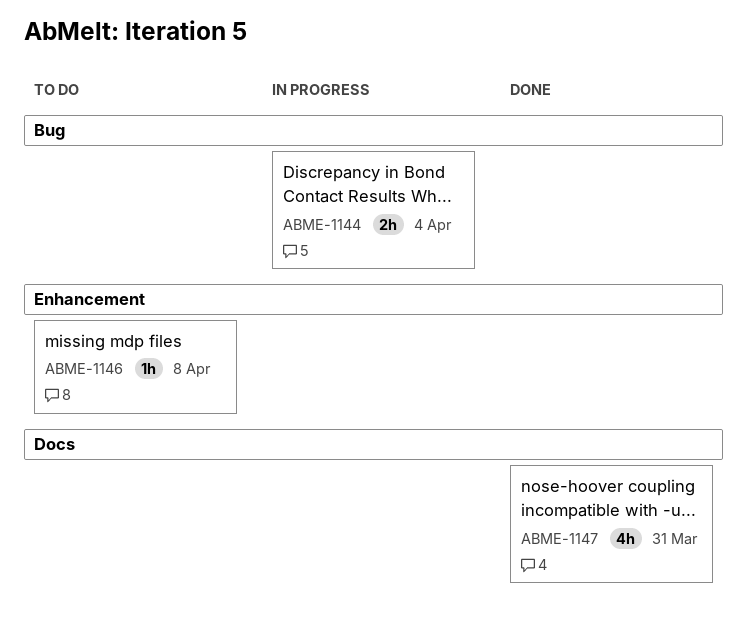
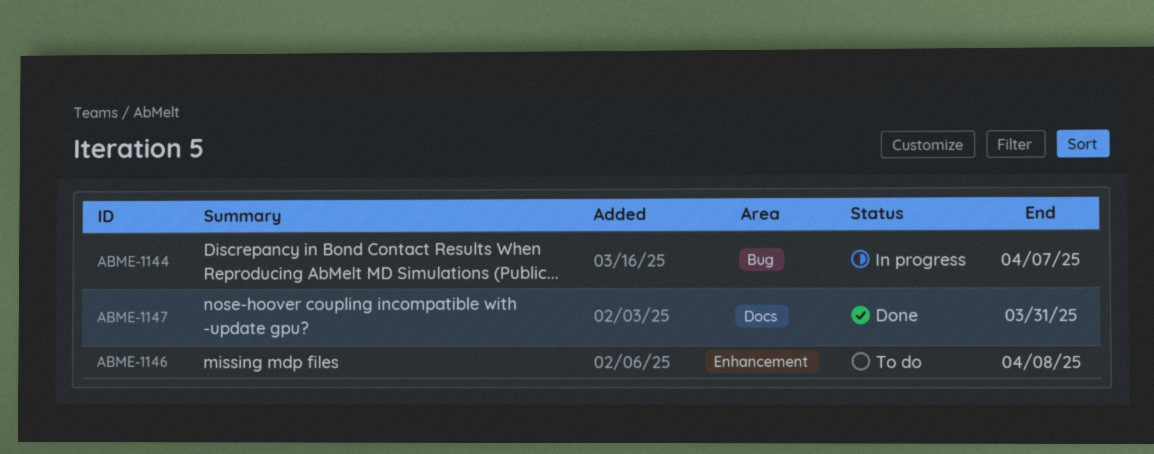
ABME-1144, due: Apr 4 -> Apr 7

